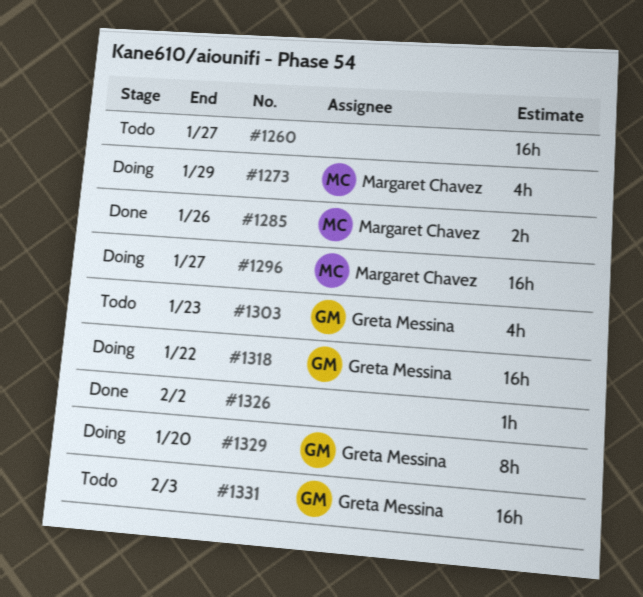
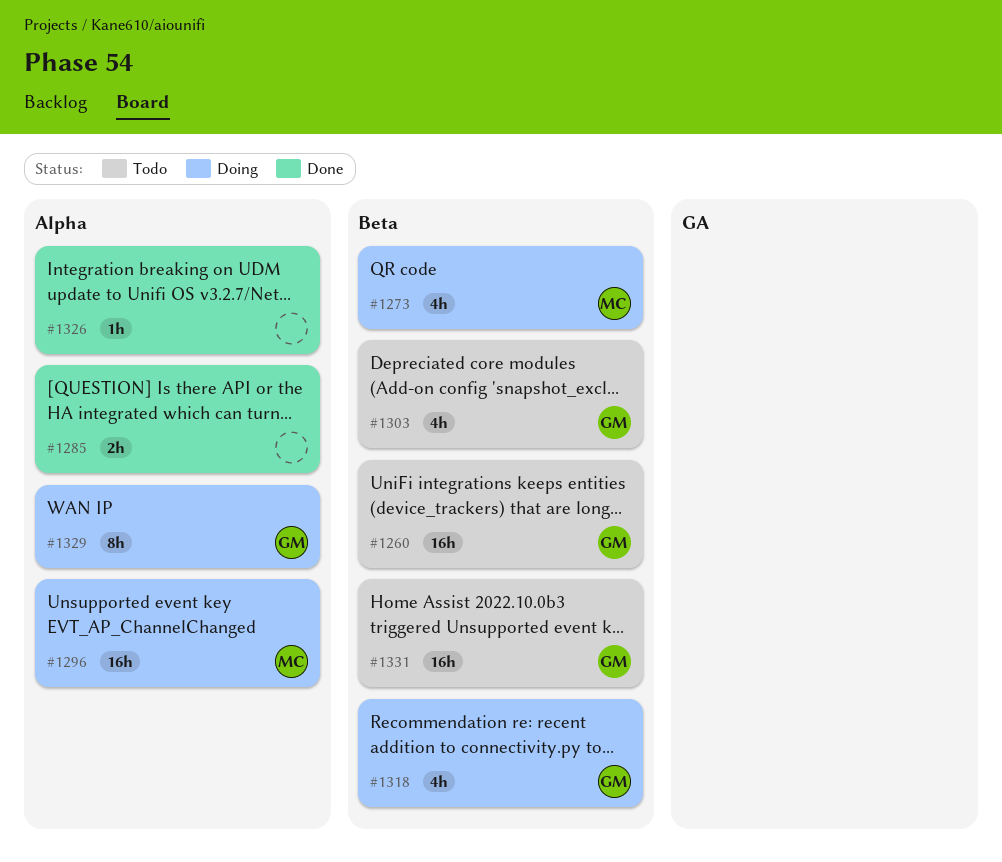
#1260, owner: none -> Greta Messina
#1285, owner: Margaret Chavez -> none
#1318, estimate: 16h -> 4h

